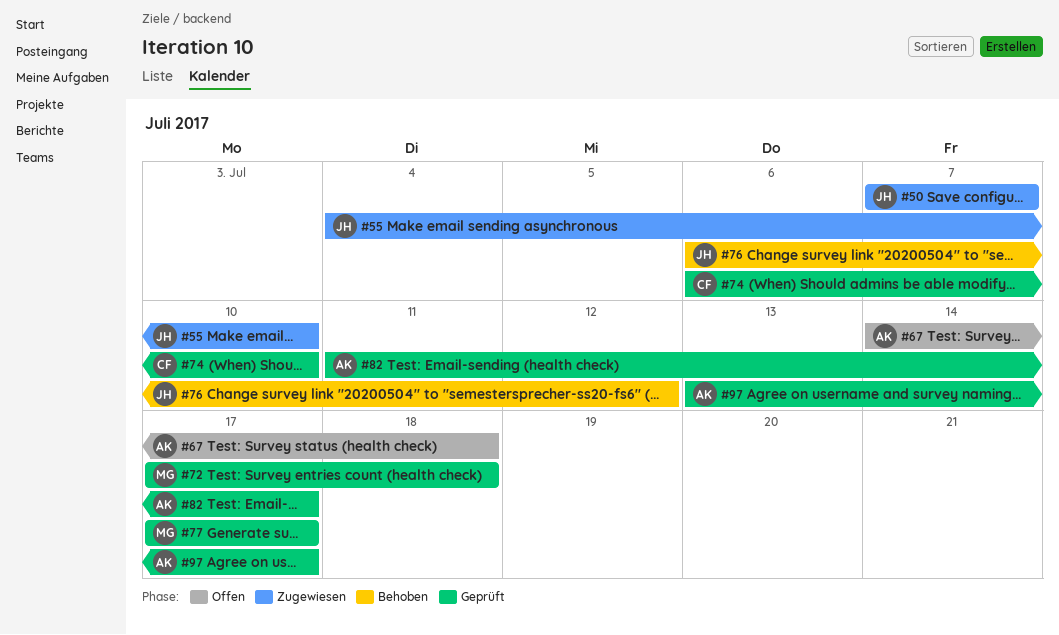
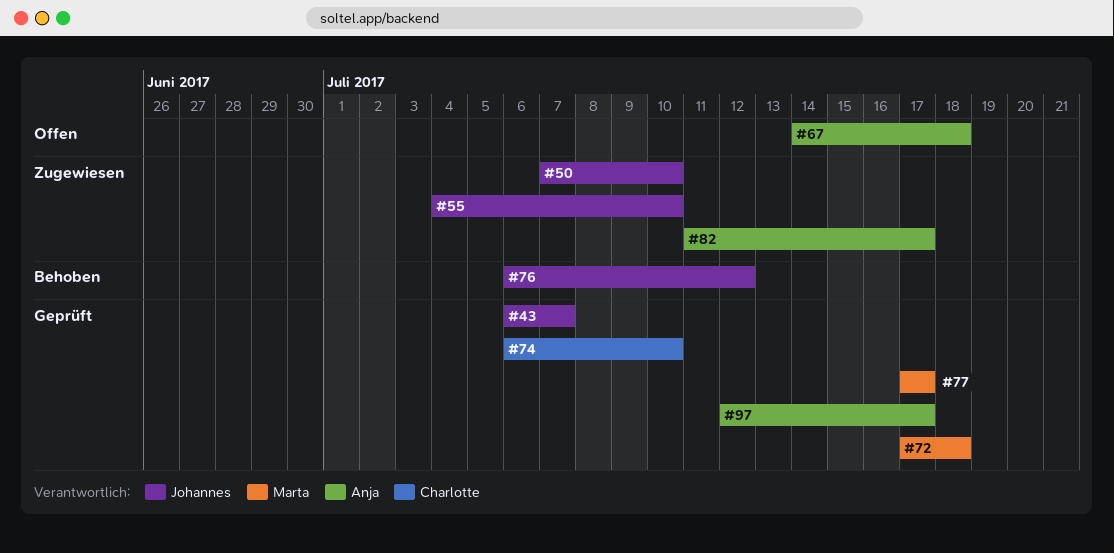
#43: none -> present
#50, due: Jul 7 -> Jul 10
#82, status: Geprüft -> Zugewiesen
#97, start: Jul 13 -> Jul 12

